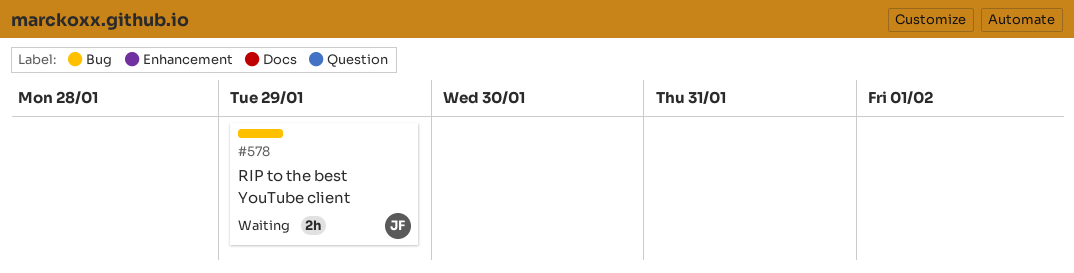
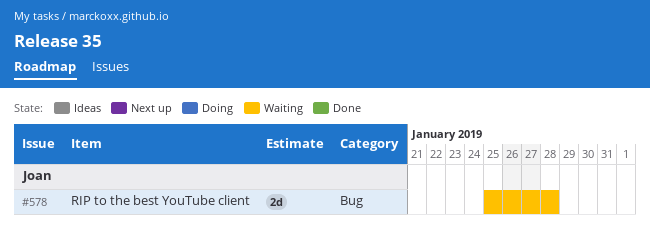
#578, estimate: 2h -> 2d
#578, due: Jan 29 -> Jan 28

